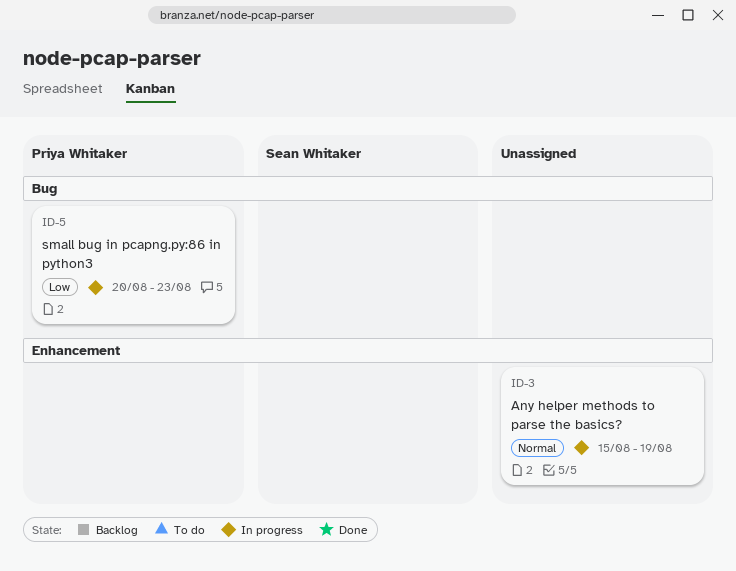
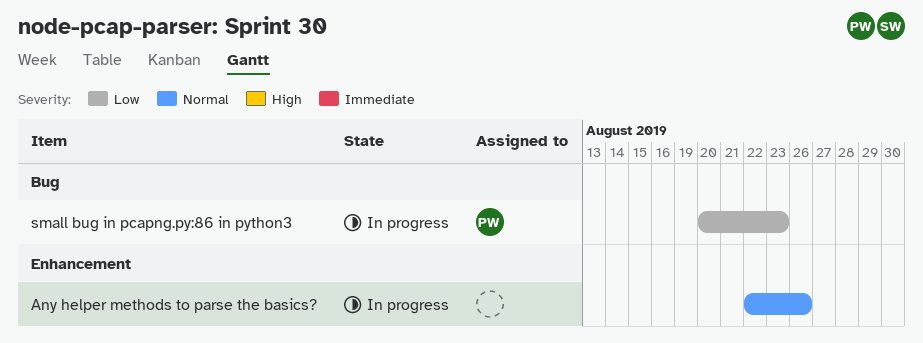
Any helper methods to parse the basics?, start: Aug 15 -> Aug 22
Any helper methods to parse the basics?, due: Aug 19 -> Aug 26

